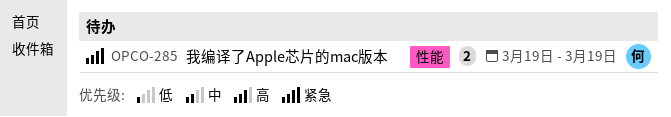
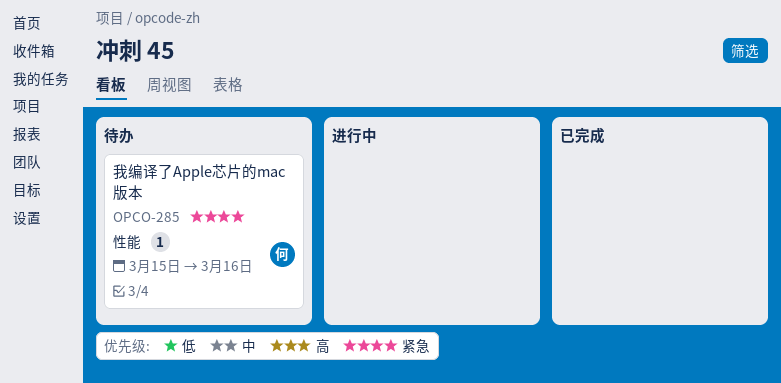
OPCO-285, estimate: 2 -> 1
OPCO-285, start: Mar 19 -> Mar 15
OPCO-285, due: Mar 19 -> Mar 16

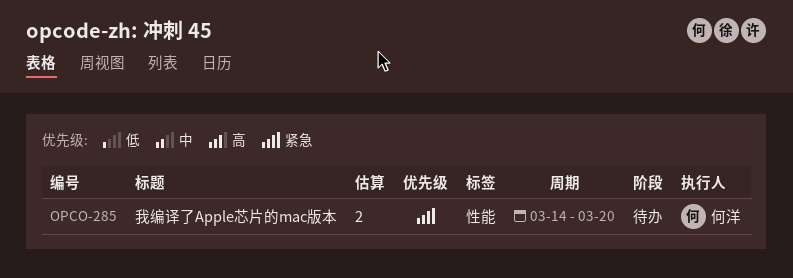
OPCO-285, estimate: 1 -> 2
OPCO-285, start: Mar 15 -> Mar 14
OPCO-285, due: Mar 16 -> Mar 20

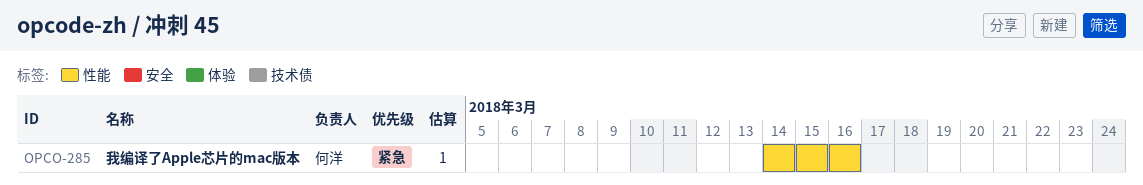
OPCO-285, estimate: 2 -> 1
OPCO-285, due: Mar 20 -> Mar 16

